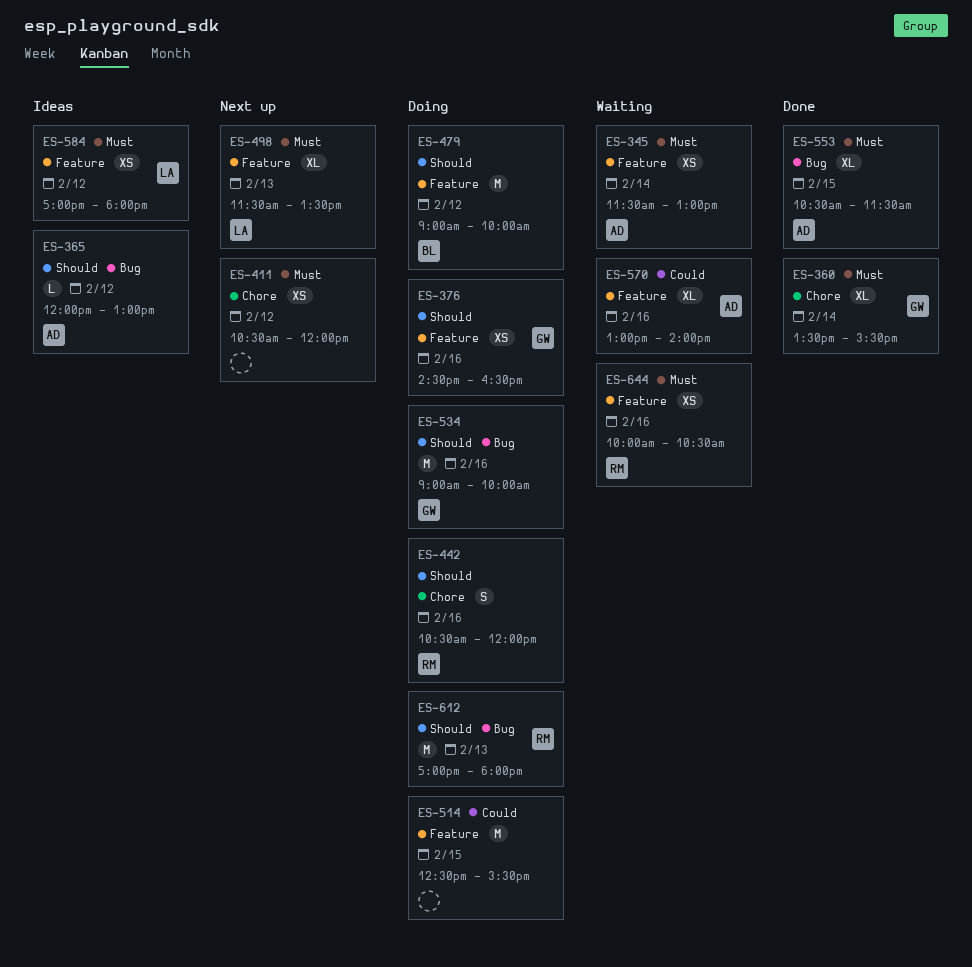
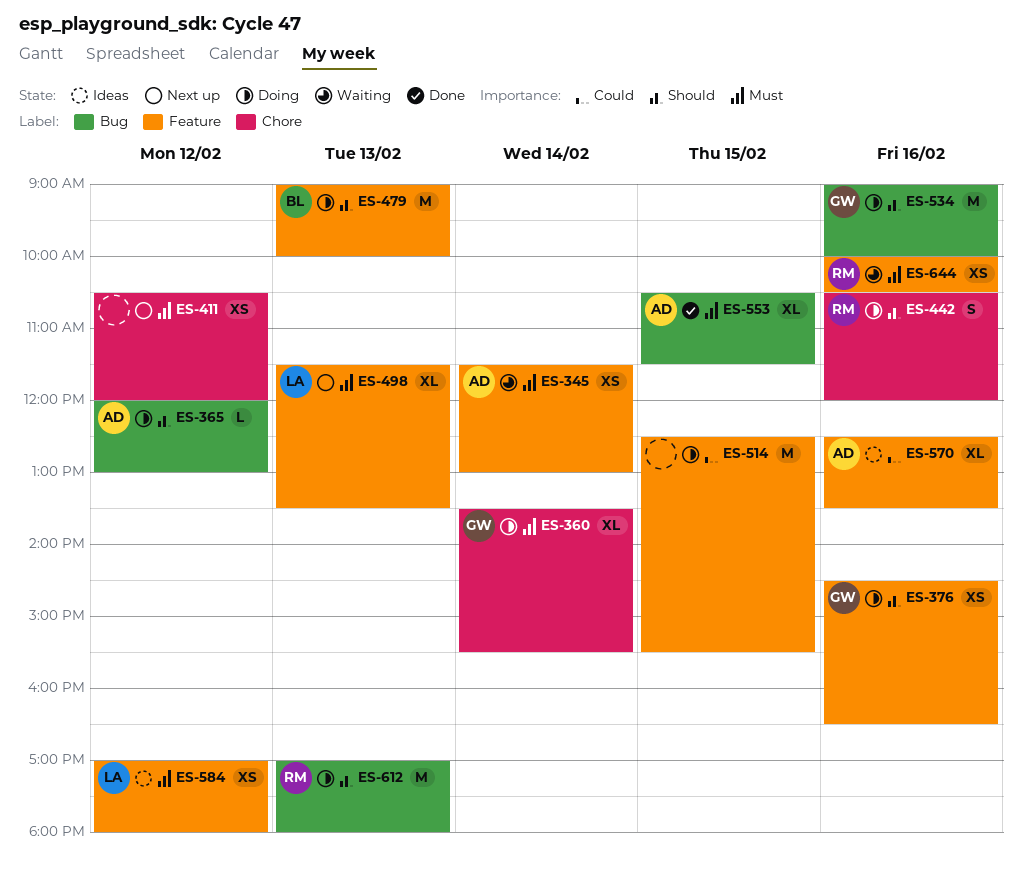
ES-360, status: Done -> Doing
ES-365, status: Ideas -> Doing
ES-479, day: Feb 12 -> Feb 13
ES-570, status: Waiting -> Ideas
ES-570, begins: 13:00 -> 12:30
ES-570, ends: 14:00 -> 13:30

